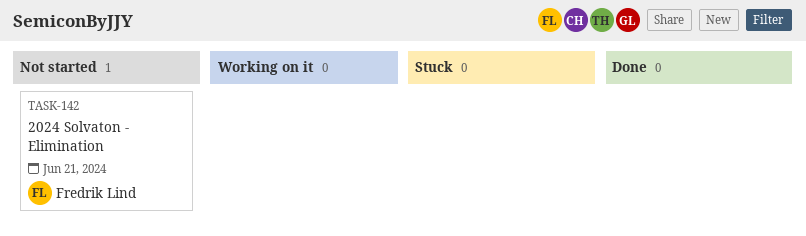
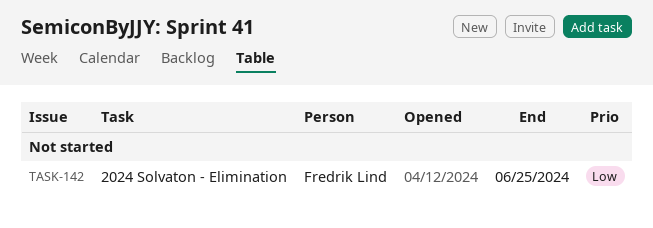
TASK-142, due: Jun 21 -> Jun 25

